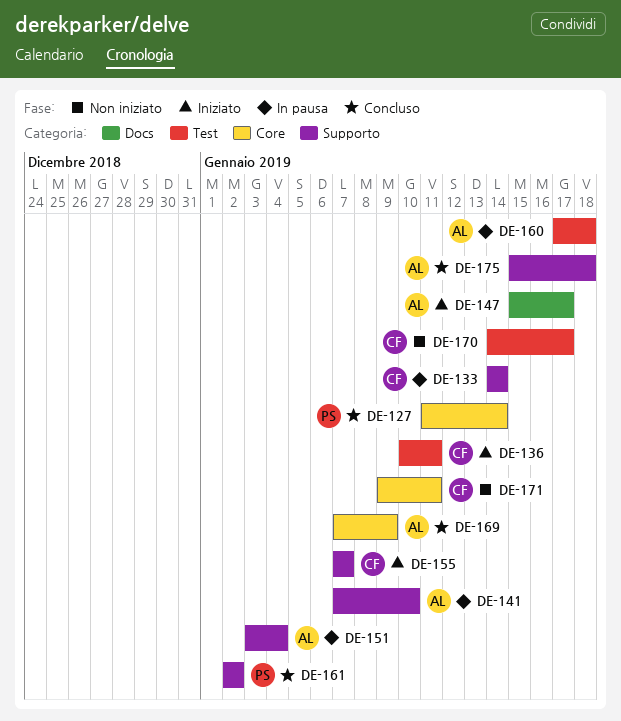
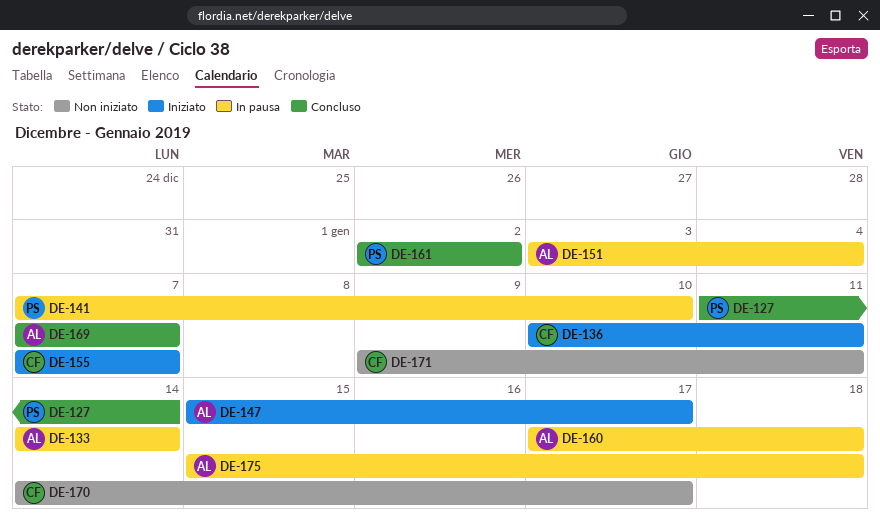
DE-133, owner: CF -> AL
DE-141, owner: AL -> PS
DE-169, due: Jan 9 -> Jan 7
DE-175, status: Concluso -> In pausa

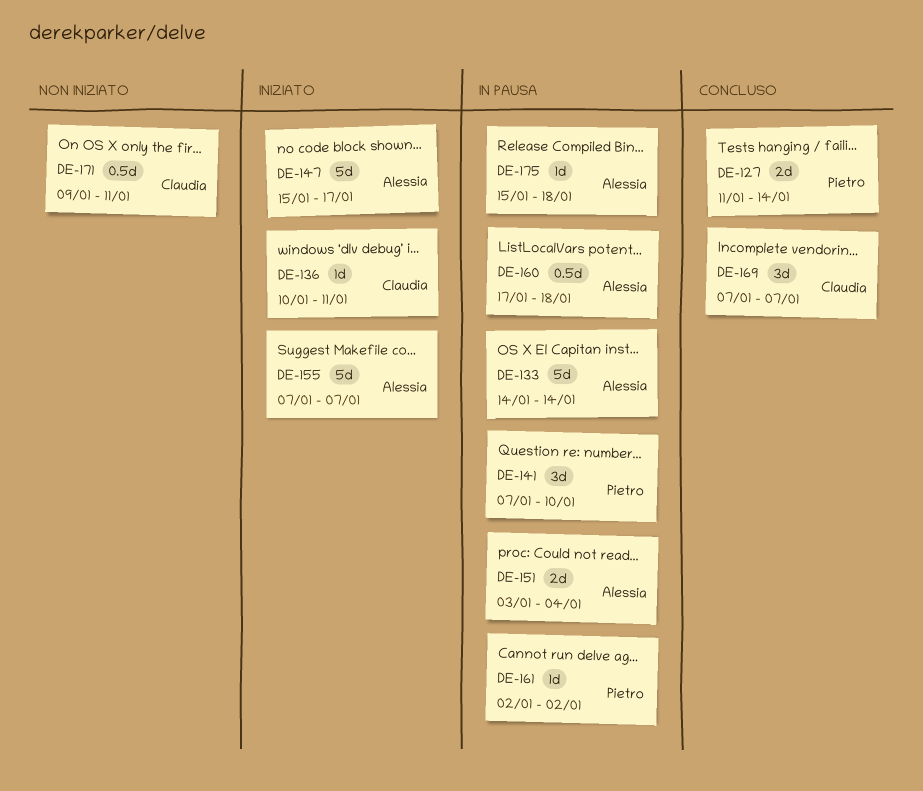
DE-155, owner: Claudia -> Alessia
DE-161, status: Concluso -> In pausa
DE-169, owner: Alessia -> Claudia
DE-170: present -> none

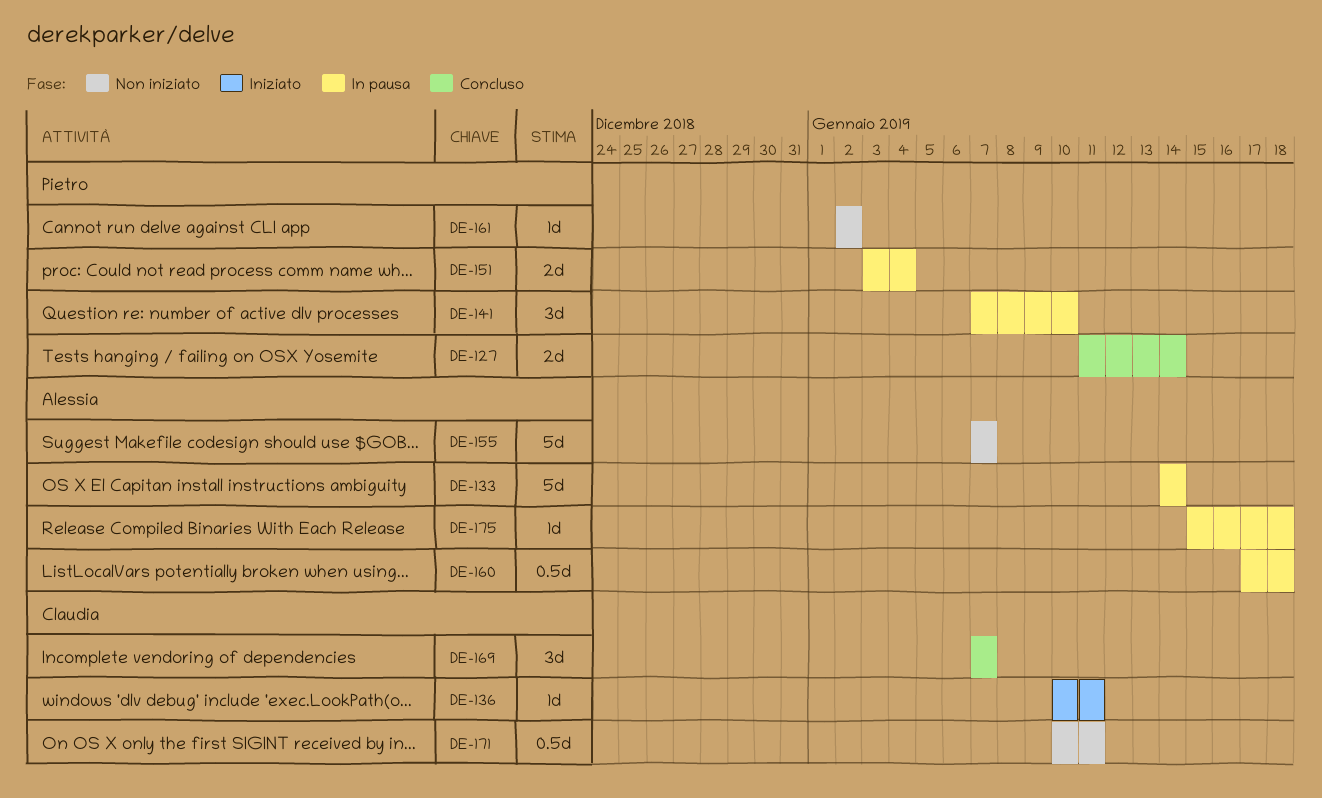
DE-147: present -> none
DE-151, owner: Alessia -> Pietro
DE-155, status: Iniziato -> Non iniziato
DE-161, status: In pausa -> Non iniziato
DE-171, start: Jan 9 -> Jan 10

